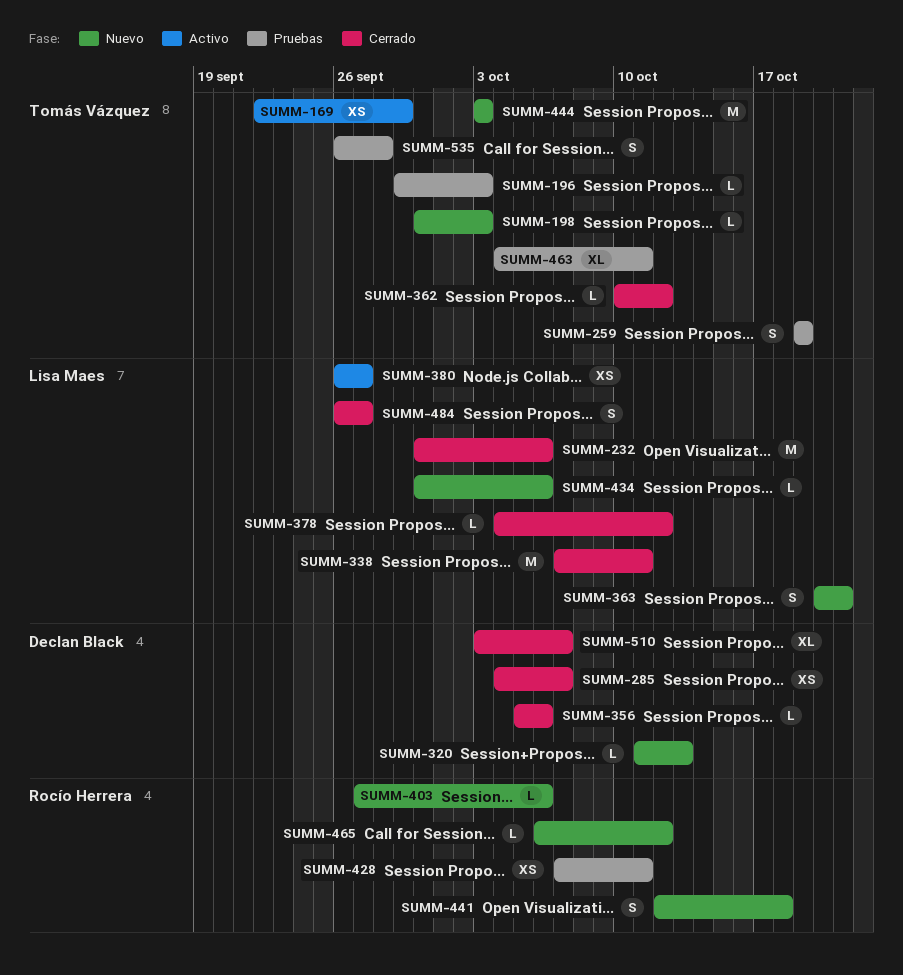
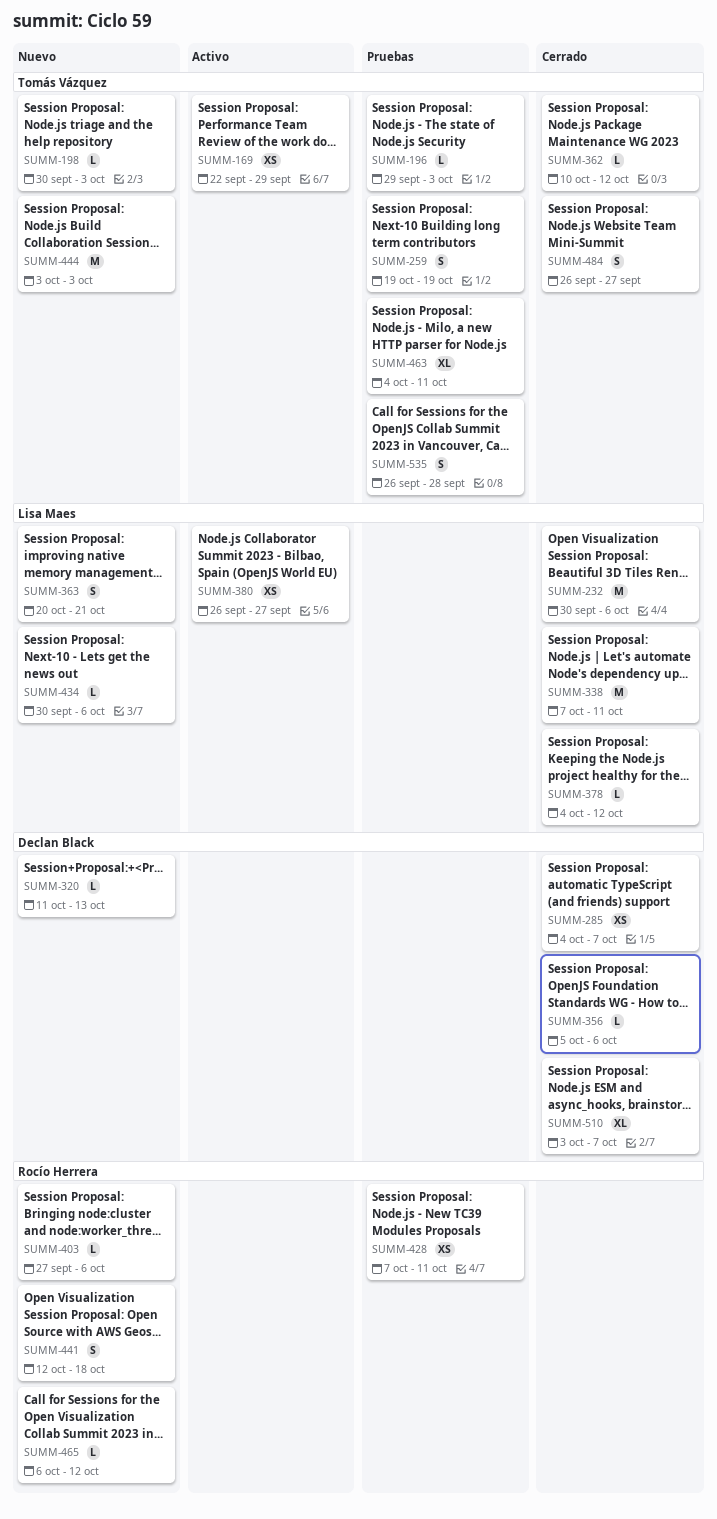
SUMM-484, owner: Lisa Maes -> Tomás Vázquez

